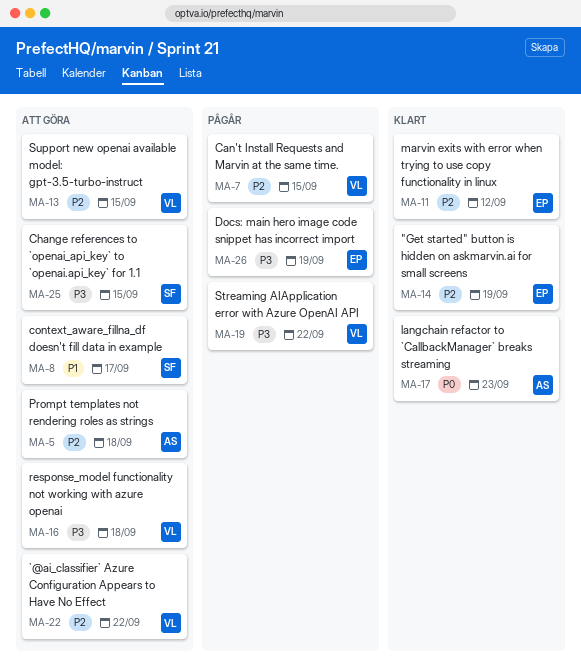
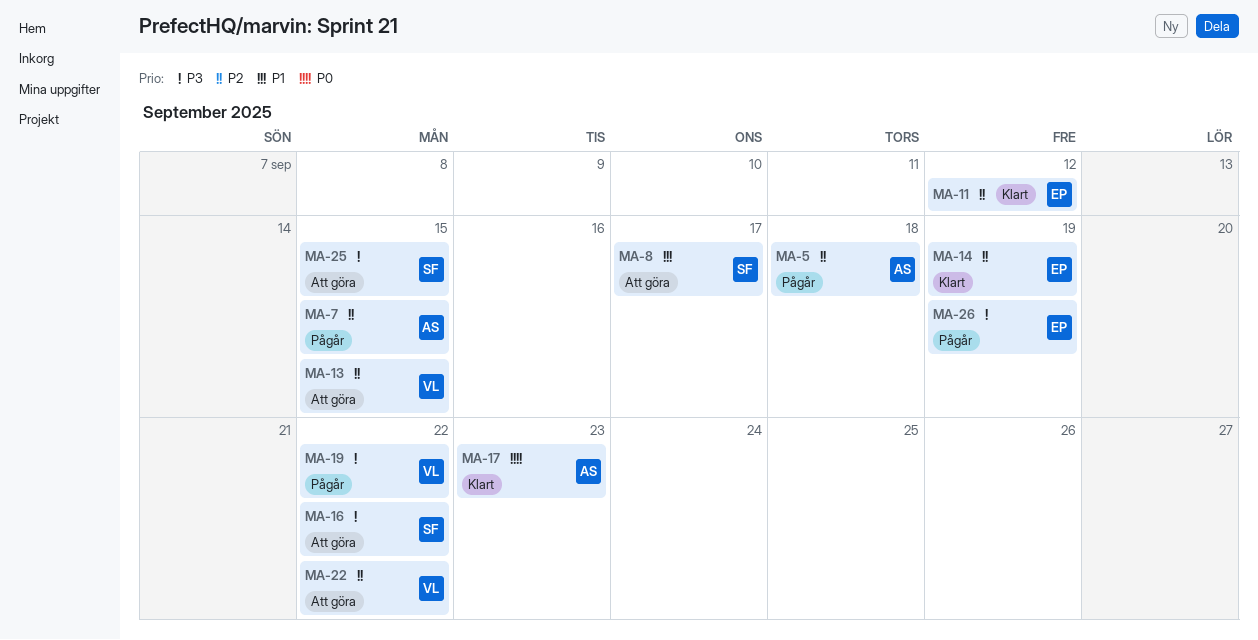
MA-5, status: Att göra -> Pågår
MA-7, owner: VL -> AS
MA-16, owner: VL -> SF
MA-16, due: Sep 18 -> Sep 22

